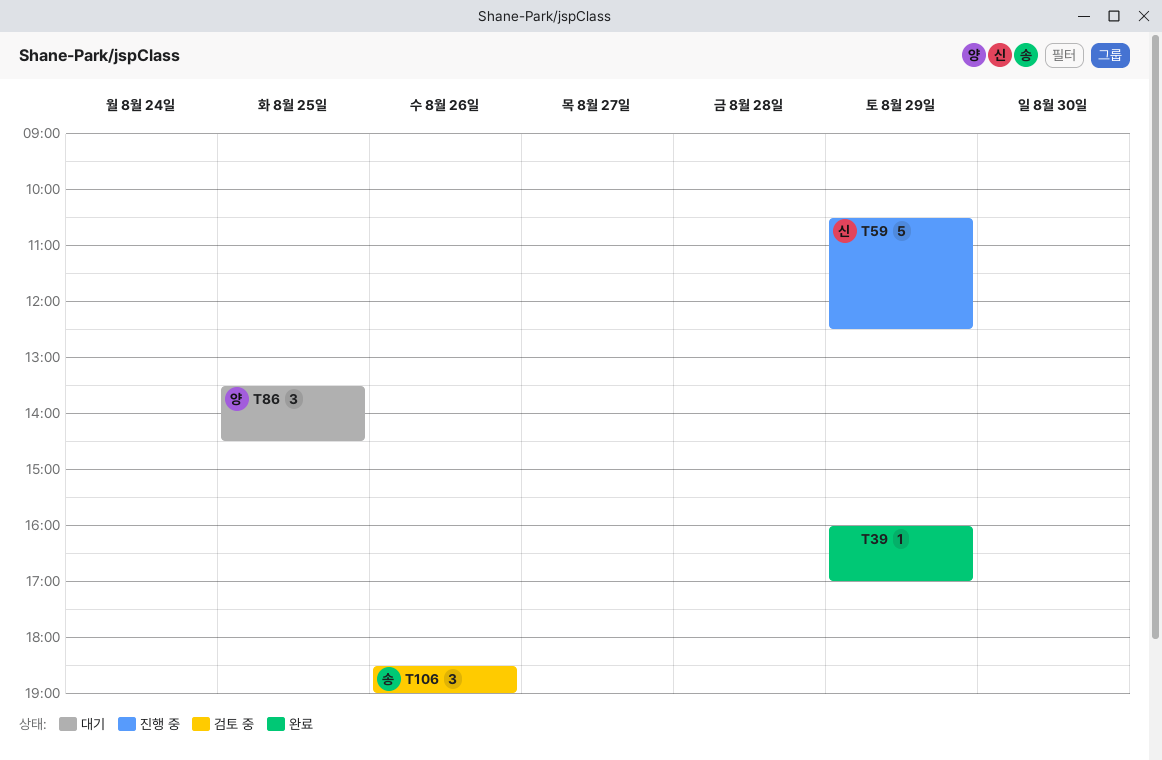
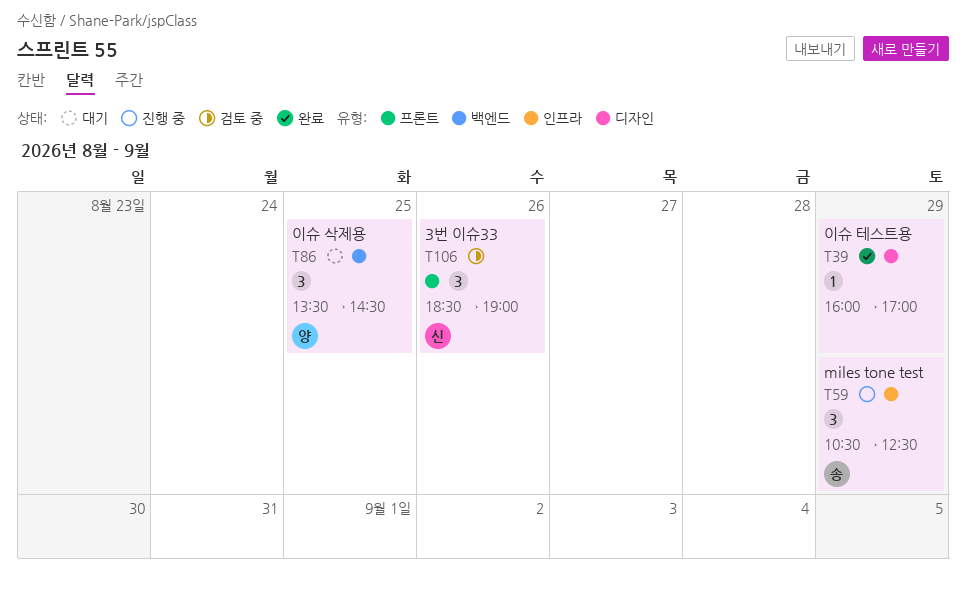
T59, owner: 신 -> 송
T59, estimate: 5 -> 3
T106, owner: 송 -> 신

